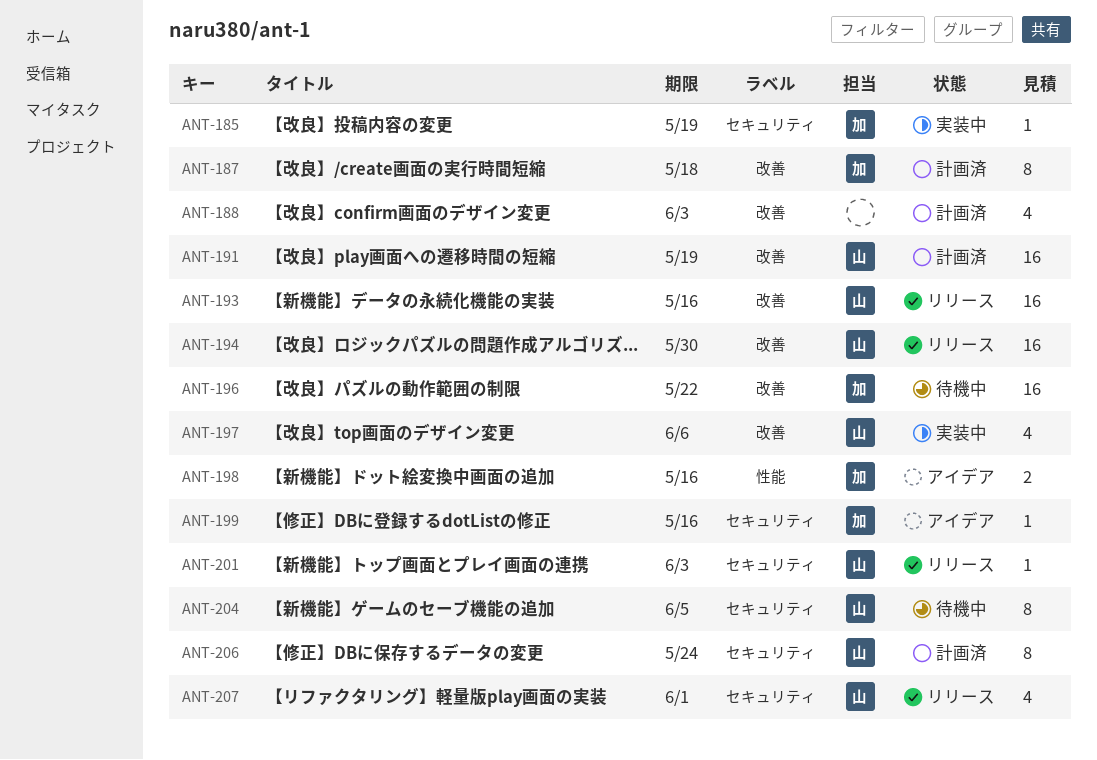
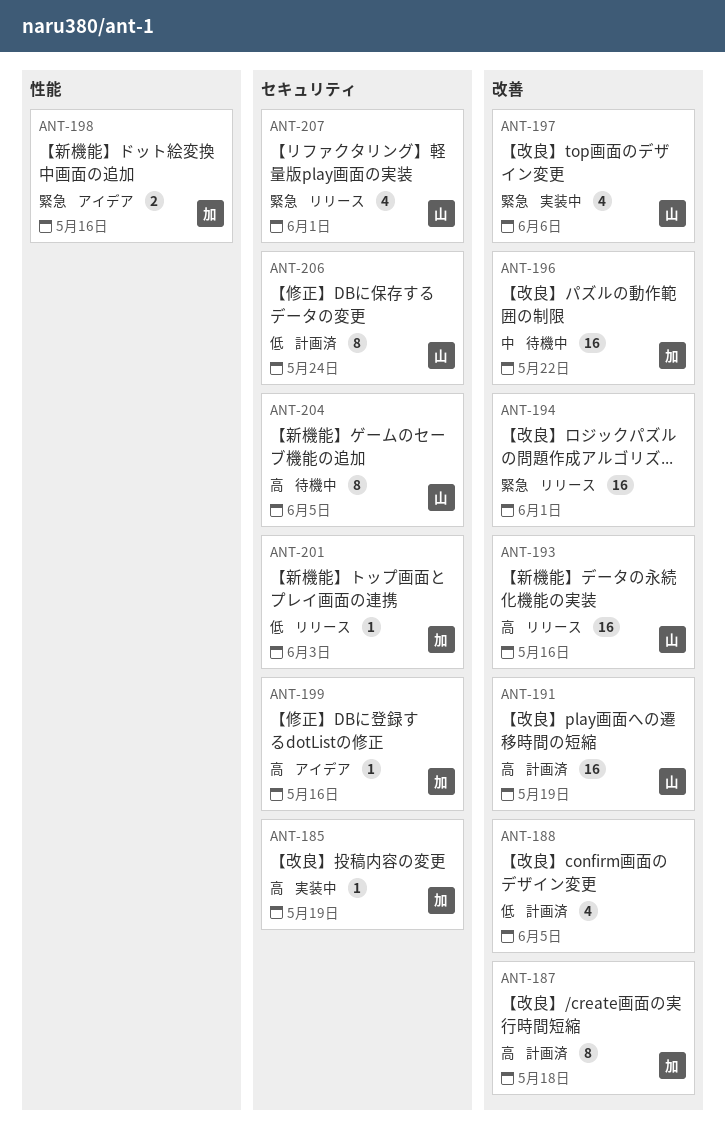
ANT-188, due: Jun 3 -> Jun 5
ANT-194, owner: 山 -> none
ANT-194, due: May 30 -> Jun 1
ANT-201, owner: 山 -> 加

